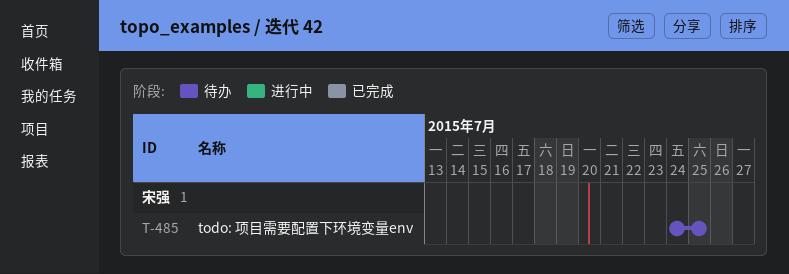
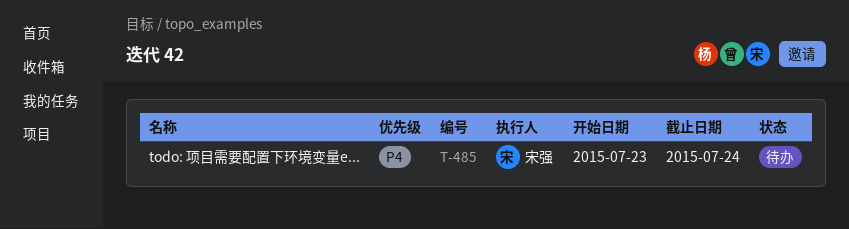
T-485, start: Jul 24 -> Jul 23
T-485, due: Jul 25 -> Jul 24

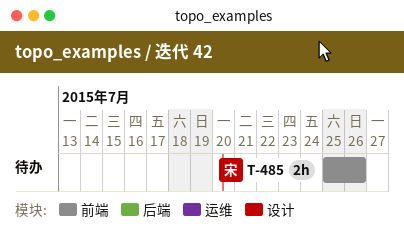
T-485, start: Jul 23 -> Jul 25
T-485, due: Jul 24 -> Jul 26

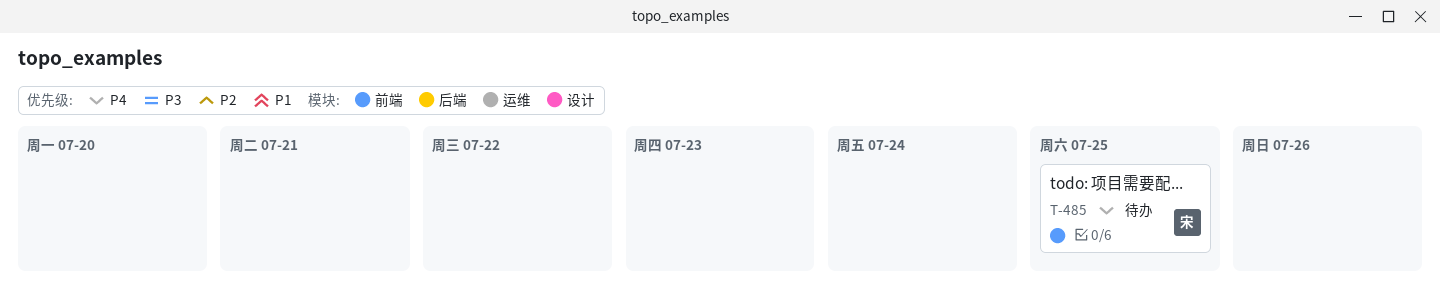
T-485, due: Jul 26 -> Jul 25

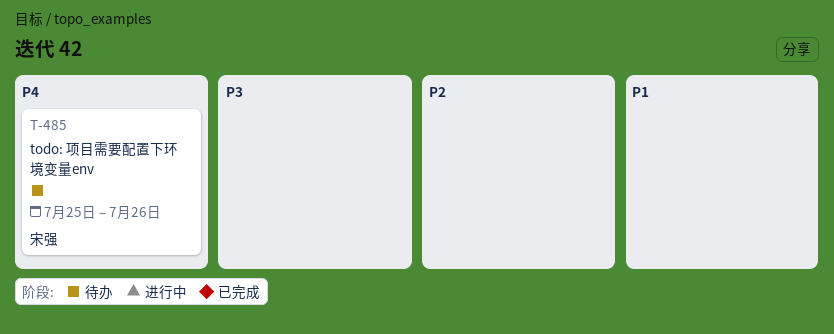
T-485, due: Jul 25 -> Jul 26

